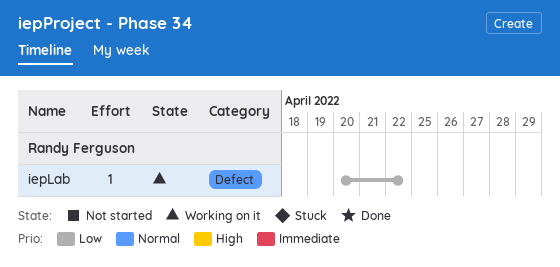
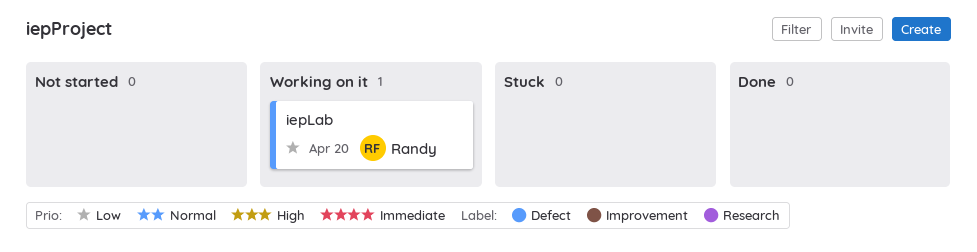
iepLab, due: Apr 22 -> Apr 20

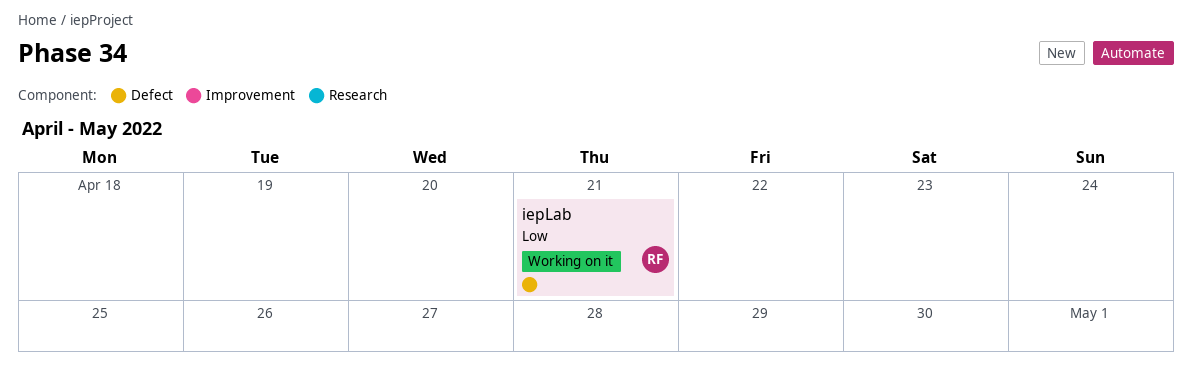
iepLab, due: Apr 20 -> Apr 21

